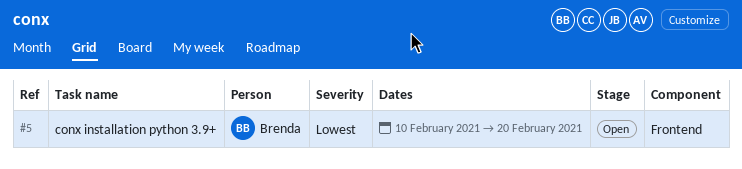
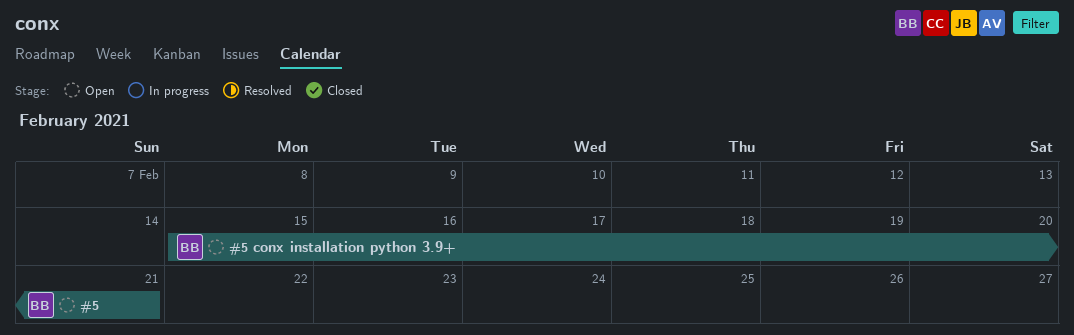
#5, start: Feb 10 -> Feb 15
#5, due: Feb 20 -> Feb 21

